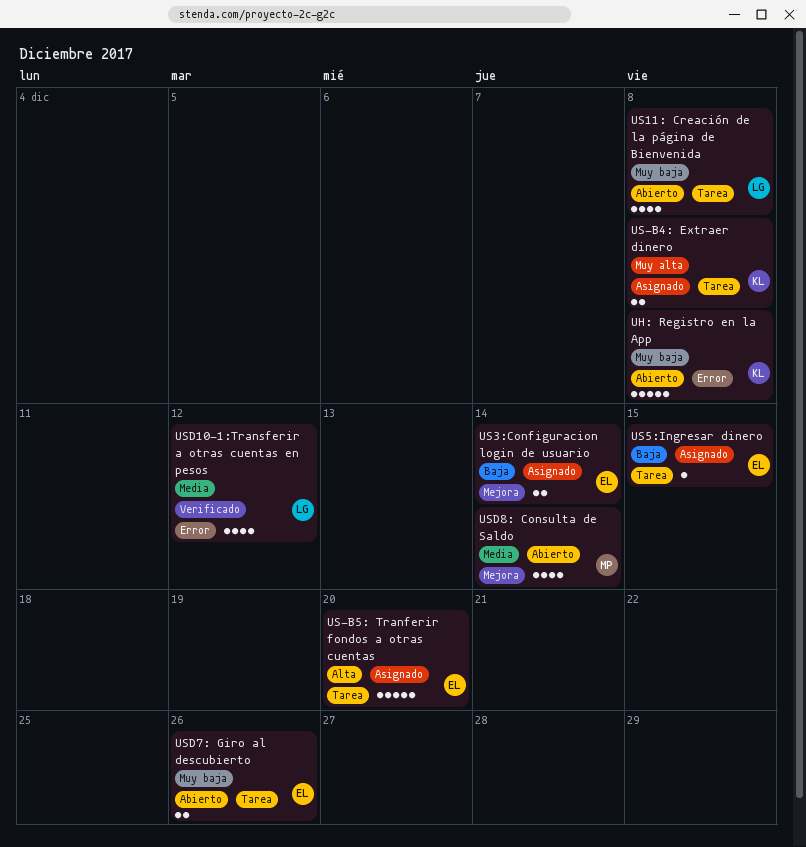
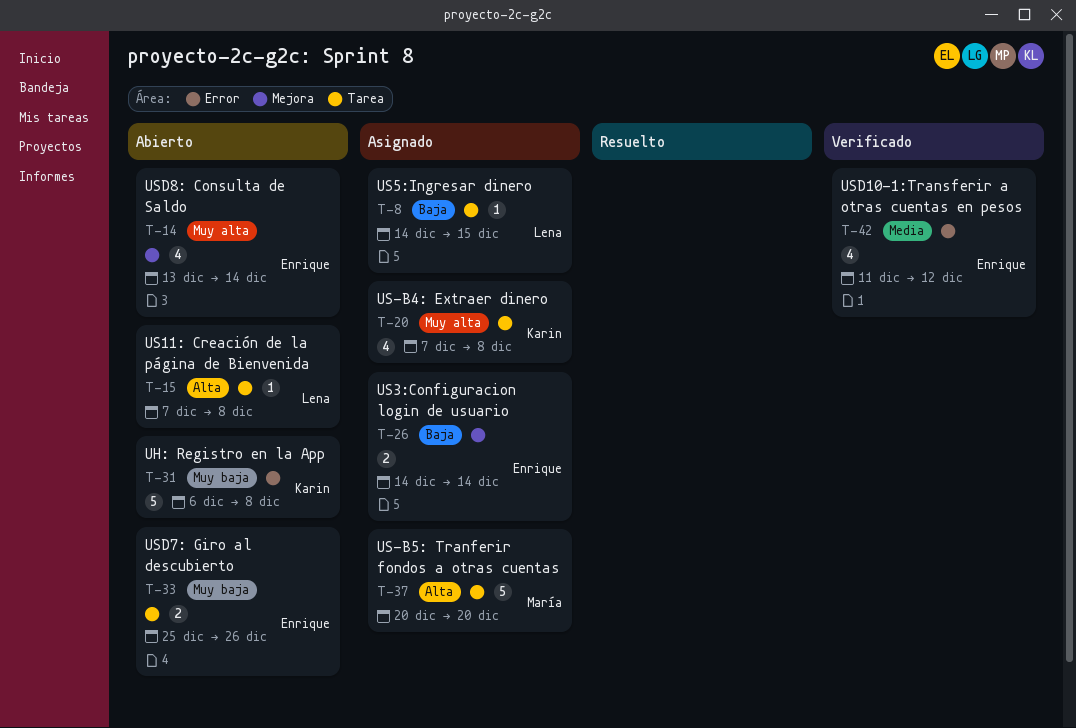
US-B4: Extraer dinero, estimate: 2 -> 4
US-B5: Tranferir fondos a otras cuentas, owner: Enrique -> María
US11: Creación de la página de Bienvenida, priority: Muy baja -> Alta
US11: Creación de la página de Bienvenida, estimate: 4 -> 1
US5:Ingresar dinero, owner: Enrique -> Lena
USD10-1:Transferir a otras cuentas en pesos, owner: Lena -> Enrique
USD8: Consulta de Saldo, owner: María -> Enrique
USD8: Consulta de Saldo, priority: Media -> Muy alta

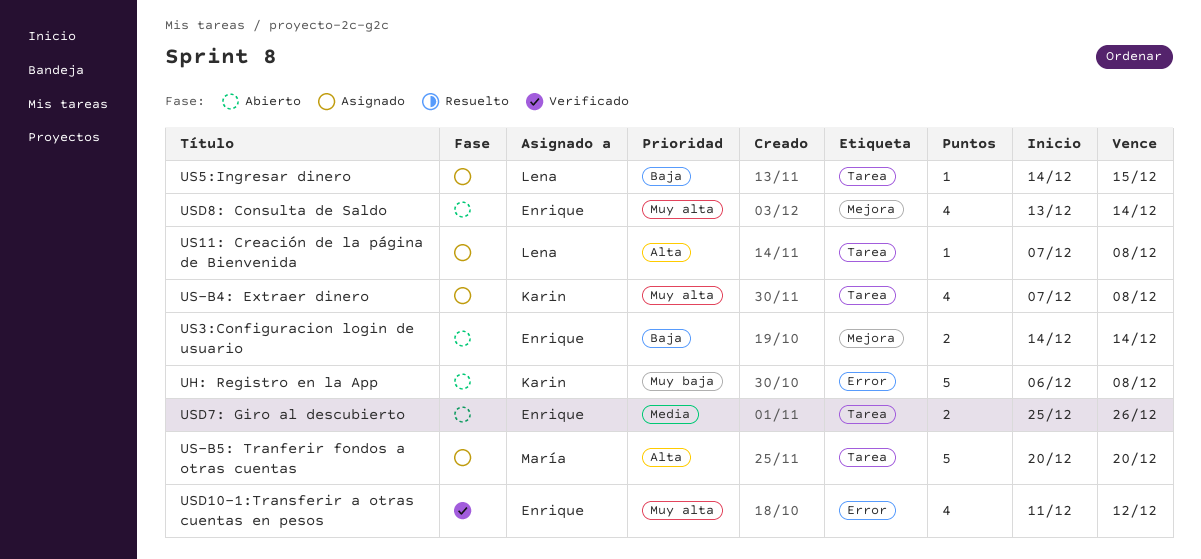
US11: Creación de la página de Bienvenida, status: Abierto -> Asignado
US3:Configuracion login de usuario, status: Asignado -> Abierto
USD10-1:Transferir a otras cuentas en pesos, priority: Media -> Muy alta
USD7: Giro al descubierto, priority: Muy baja -> Media

